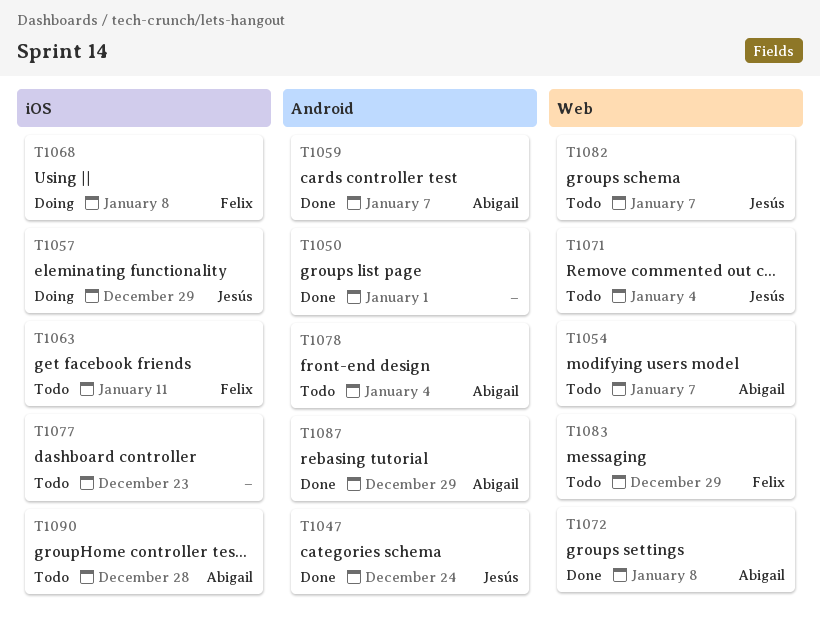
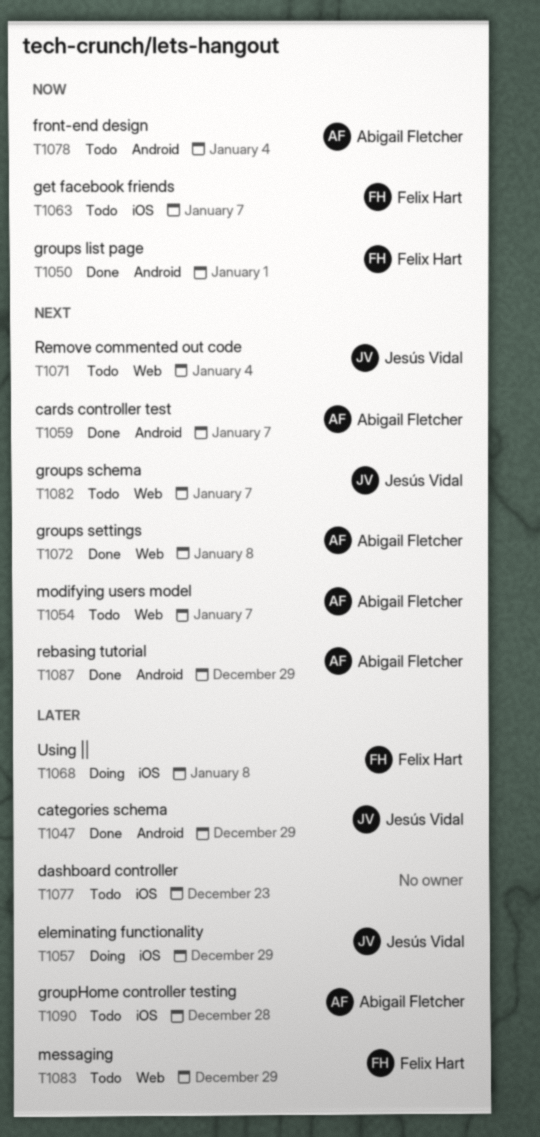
T1047, due: Dec 24 -> Dec 29
T1050, owner: none -> Felix Hart
T1063, due: Jan 11 -> Jan 7

